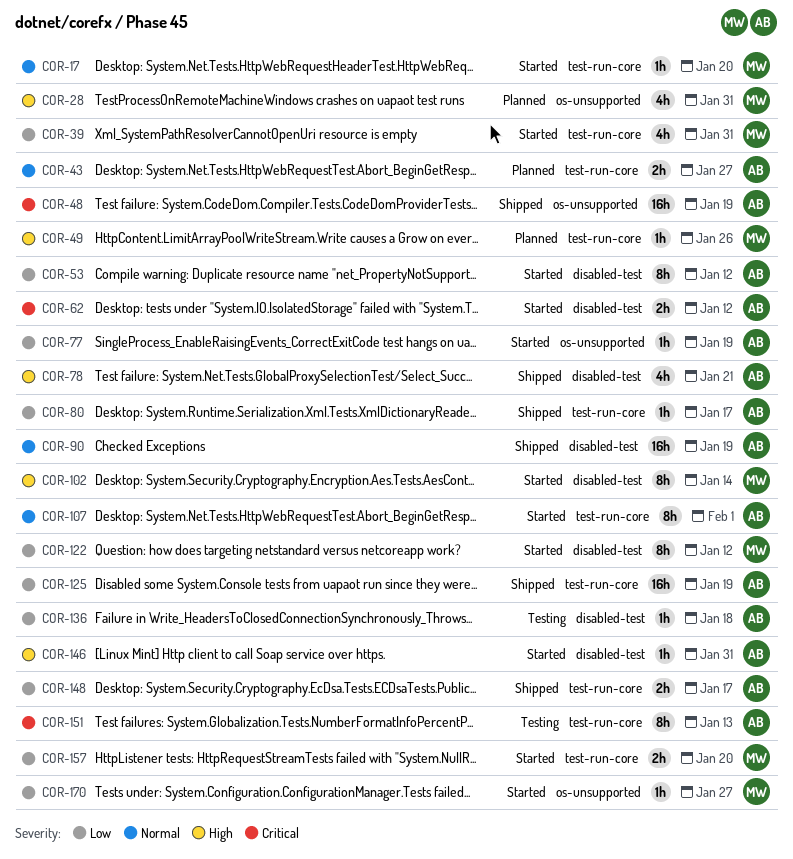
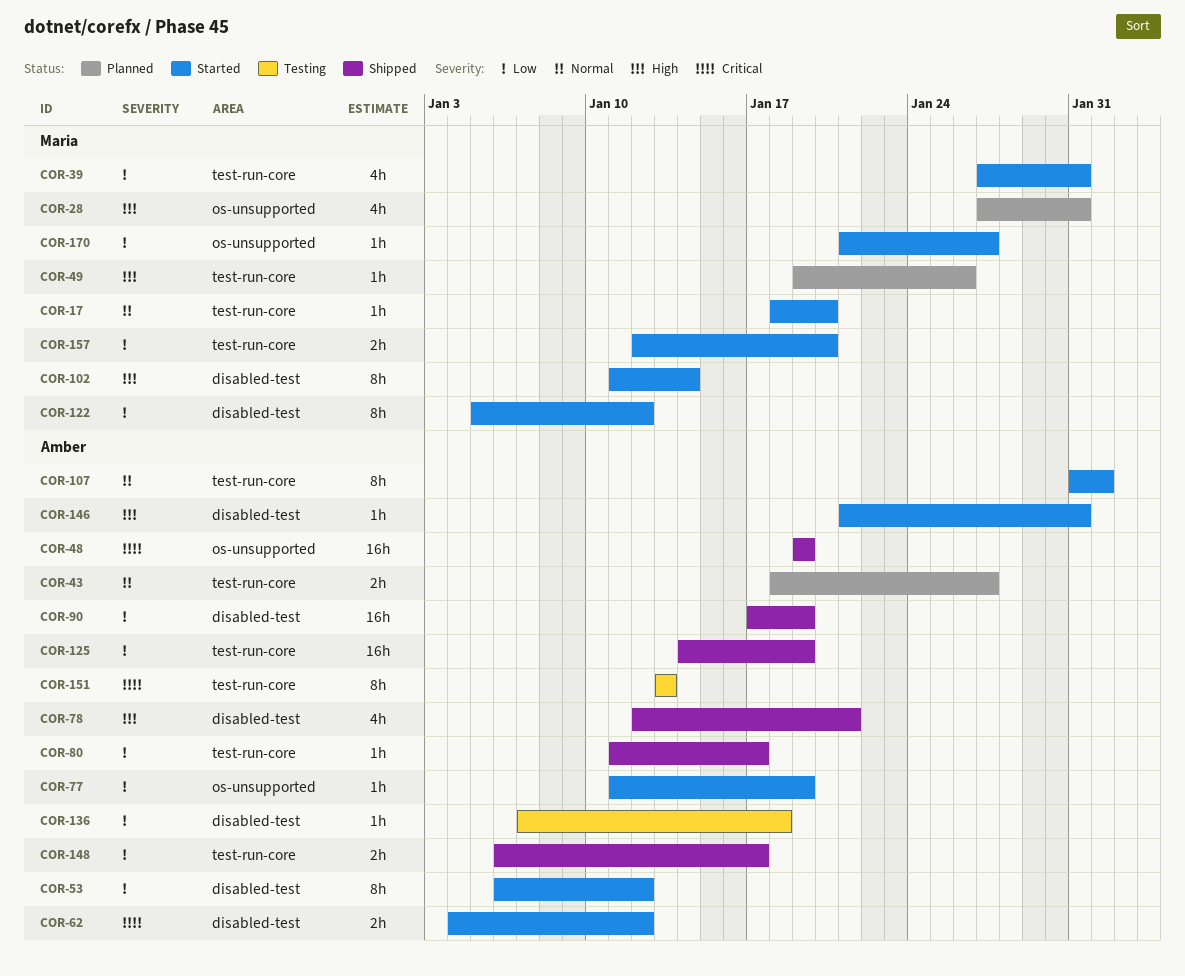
COR-90, priority: Normal -> Low

